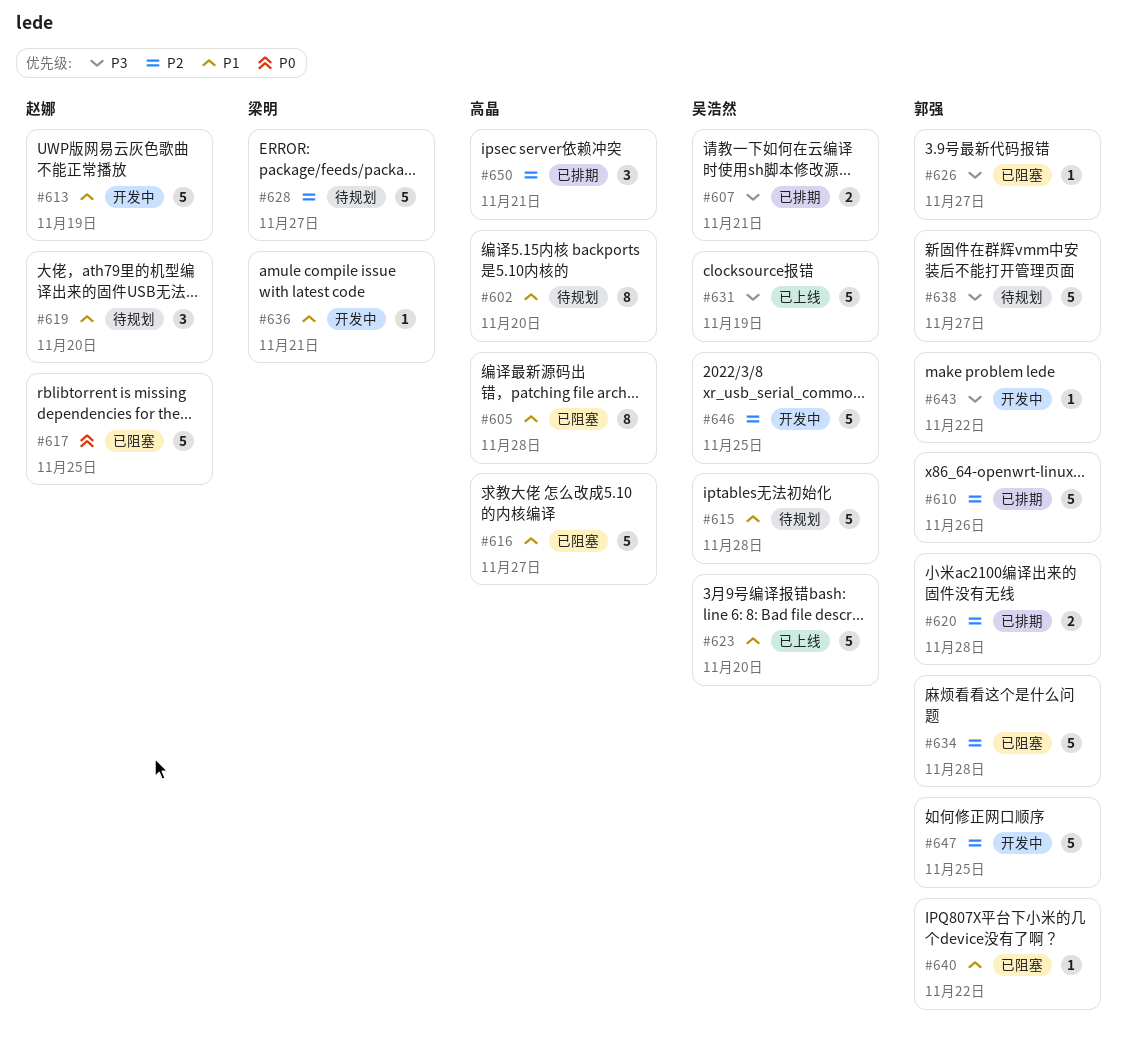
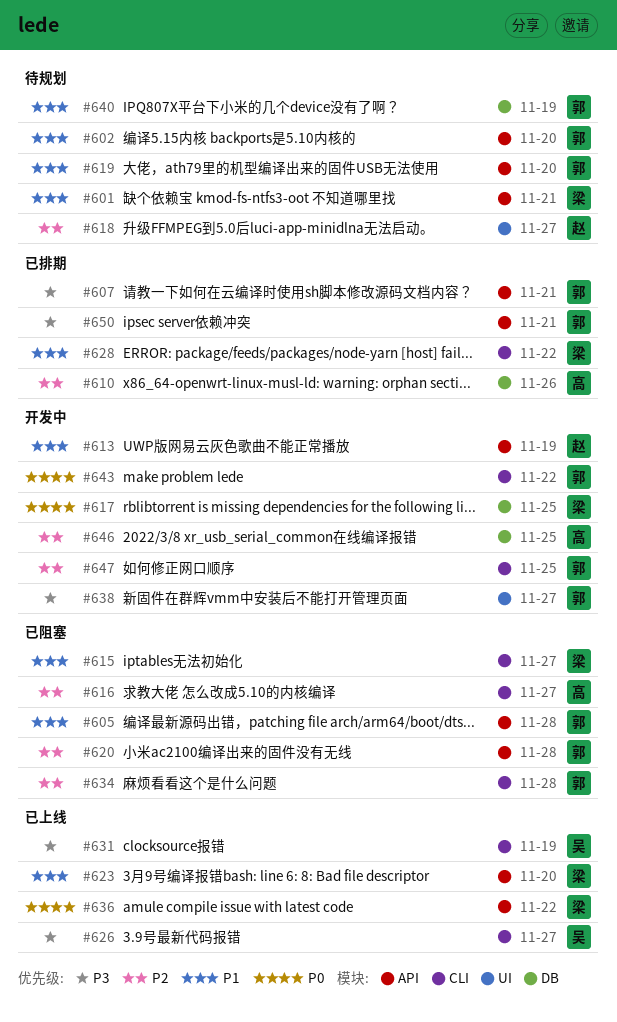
#601: none -> present
#602, owner: 高晶 -> 郭强
#605, owner: 高晶 -> 郭强
#607, owner: 吴浩然 -> 郭强
#610, owner: 郭强 -> 高晶
#615, status: 待规划 -> 已阻塞
#615, owner: 吴浩然 -> 梁明
#615, due: Nov 28 -> Nov 27
#616, priority: P1 -> P2
#617, status: 已阻塞 -> 开发中
#617, owner: 赵娜 -> 梁明
#618: none -> present
#619, owner: 赵娜 -> 郭强
#620, status: 已排期 -> 已阻塞
#623, owner: 吴浩然 -> 梁明
#626, status: 已阻塞 -> 已上线
#626, owner: 郭强 -> 吴浩然
#628, status: 待规划 -> 已排期
#628, priority: P2 -> P1
#628, due: Nov 27 -> Nov 22
#636, status: 开发中 -> 已上线
#636, priority: P1 -> P0
#636, due: Nov 21 -> Nov 22
#638, status: 待规划 -> 开发中
#640, status: 已阻塞 -> 待规划
#640, due: Nov 22 -> Nov 19
#643, priority: P3 -> P0
#646, owner: 吴浩然 -> 高晶
#650, owner: 高晶 -> 郭强
#650, priority: P2 -> P3

